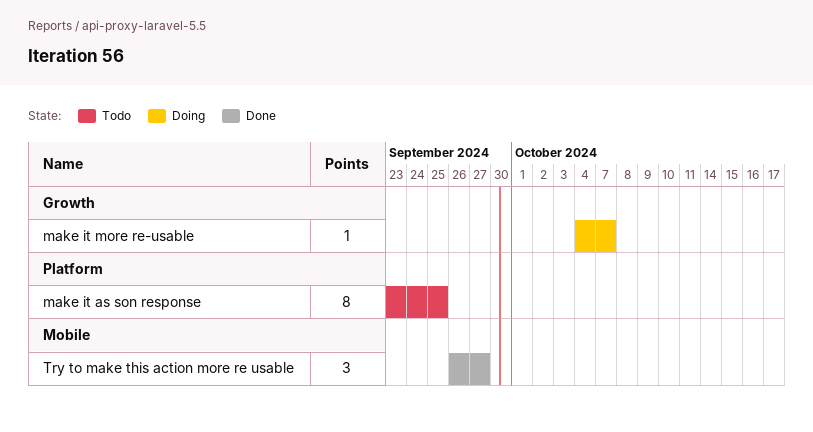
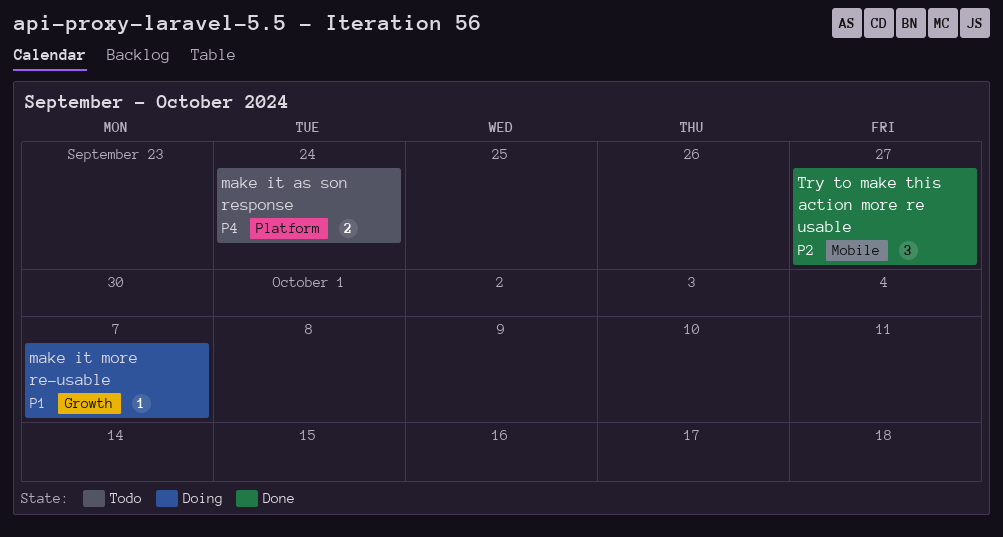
make it as son response, estimate: 8 -> 2
make it as son response, due: Sep 25 -> Sep 24

